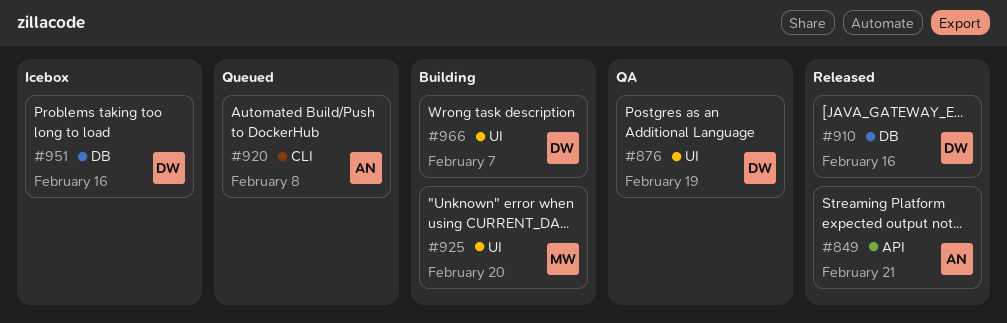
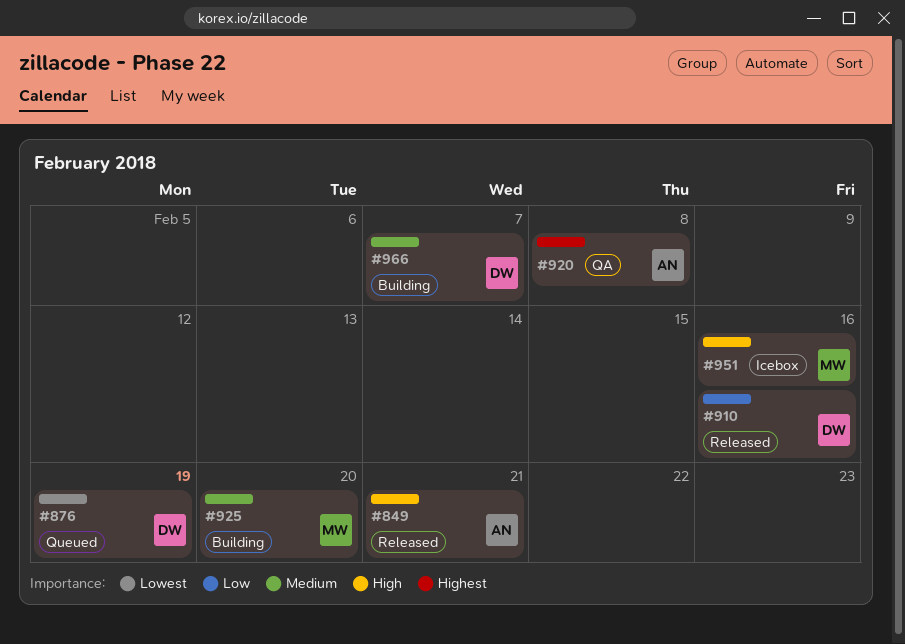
#876, status: QA -> Queued
#920, status: Queued -> QA
#951, owner: DW -> MW

